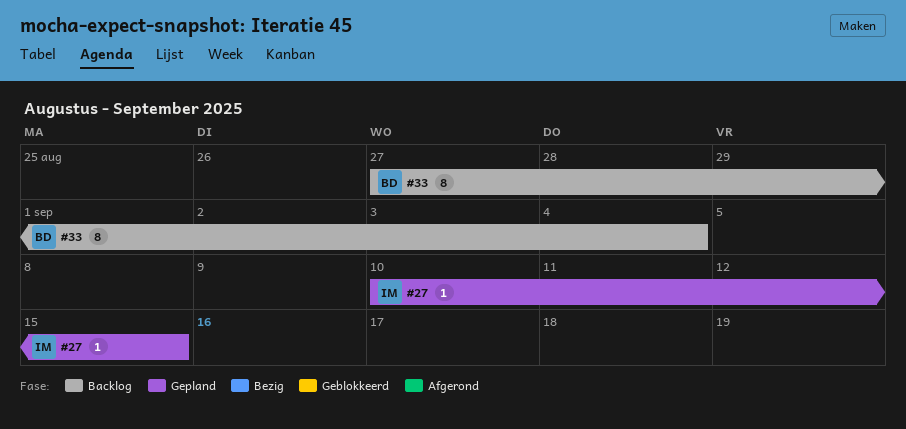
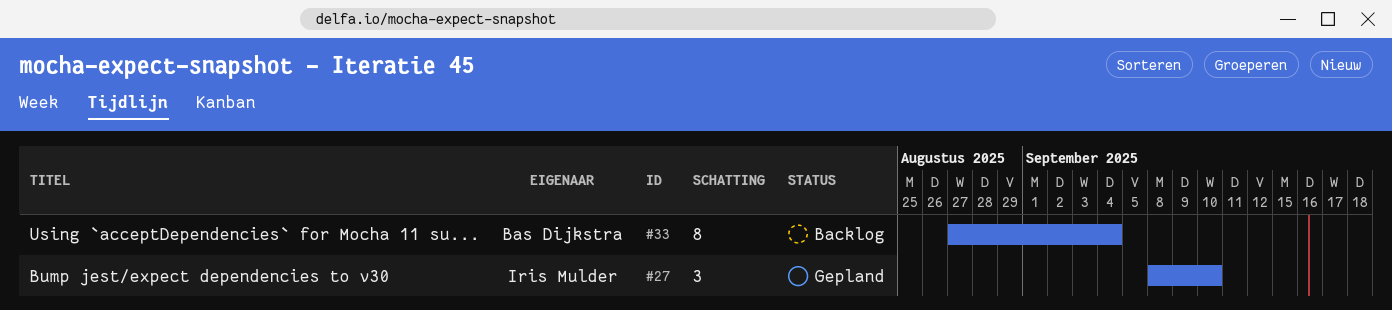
#27, estimate: 1 -> 3
#27, start: Sep 10 -> Sep 8
#27, due: Sep 15 -> Sep 10

